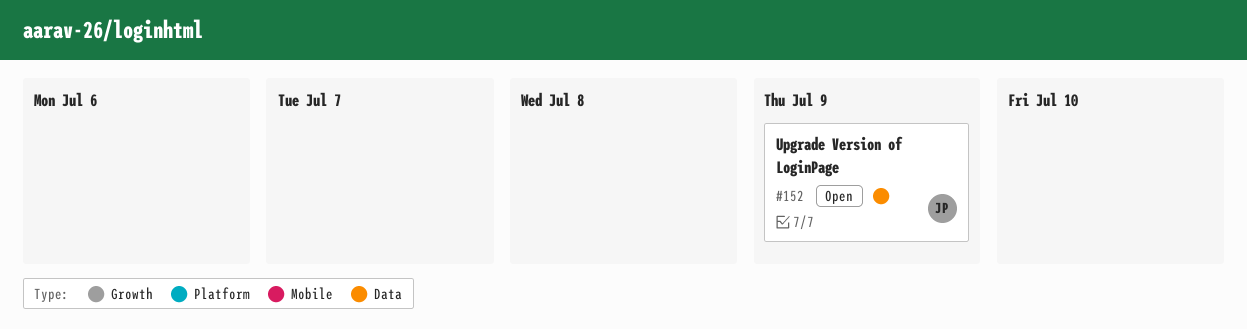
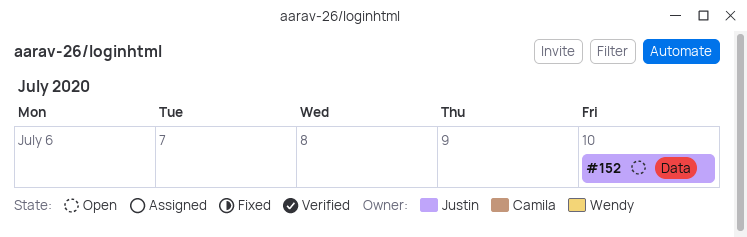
#152, due: Jul 9 -> Jul 10

